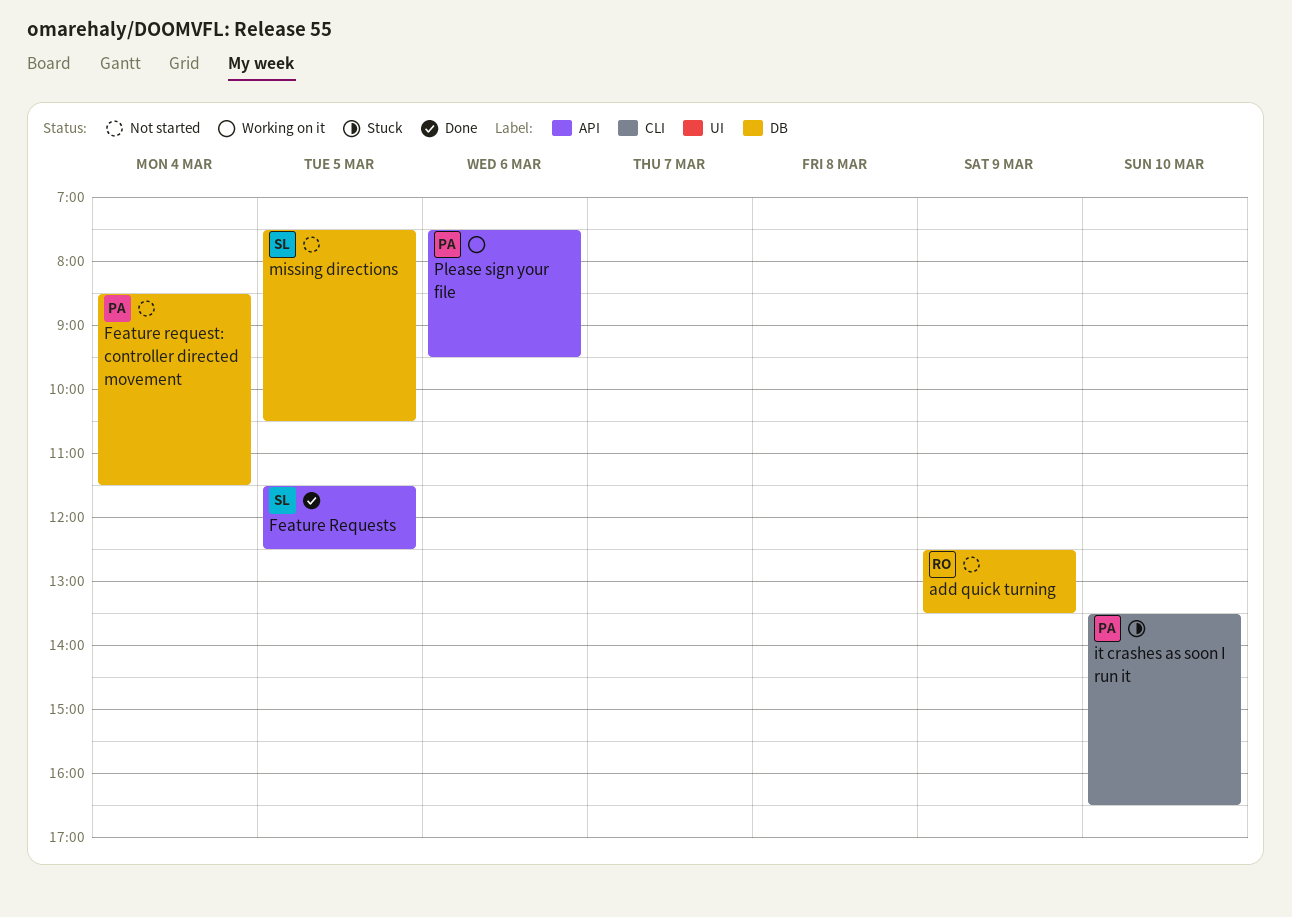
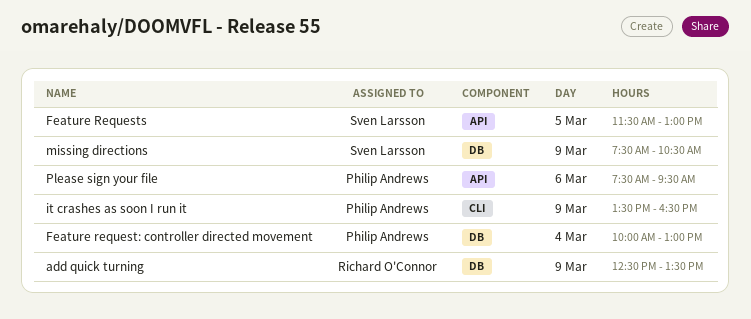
Feature request: controller directed movement, begins: 08:30 -> 10:00
Feature request: controller directed movement, ends: 11:30 -> 13:00
Feature Requests, ends: 12:30 -> 13:00
it crashes as soon I run it, day: Mar 10 -> Mar 9
missing directions, day: Mar 5 -> Mar 9

